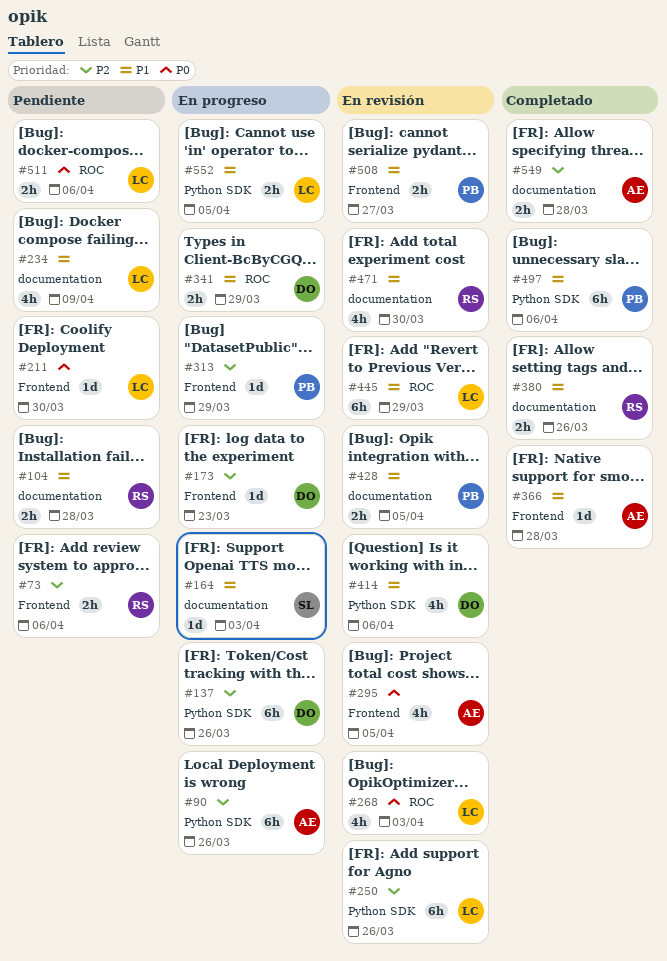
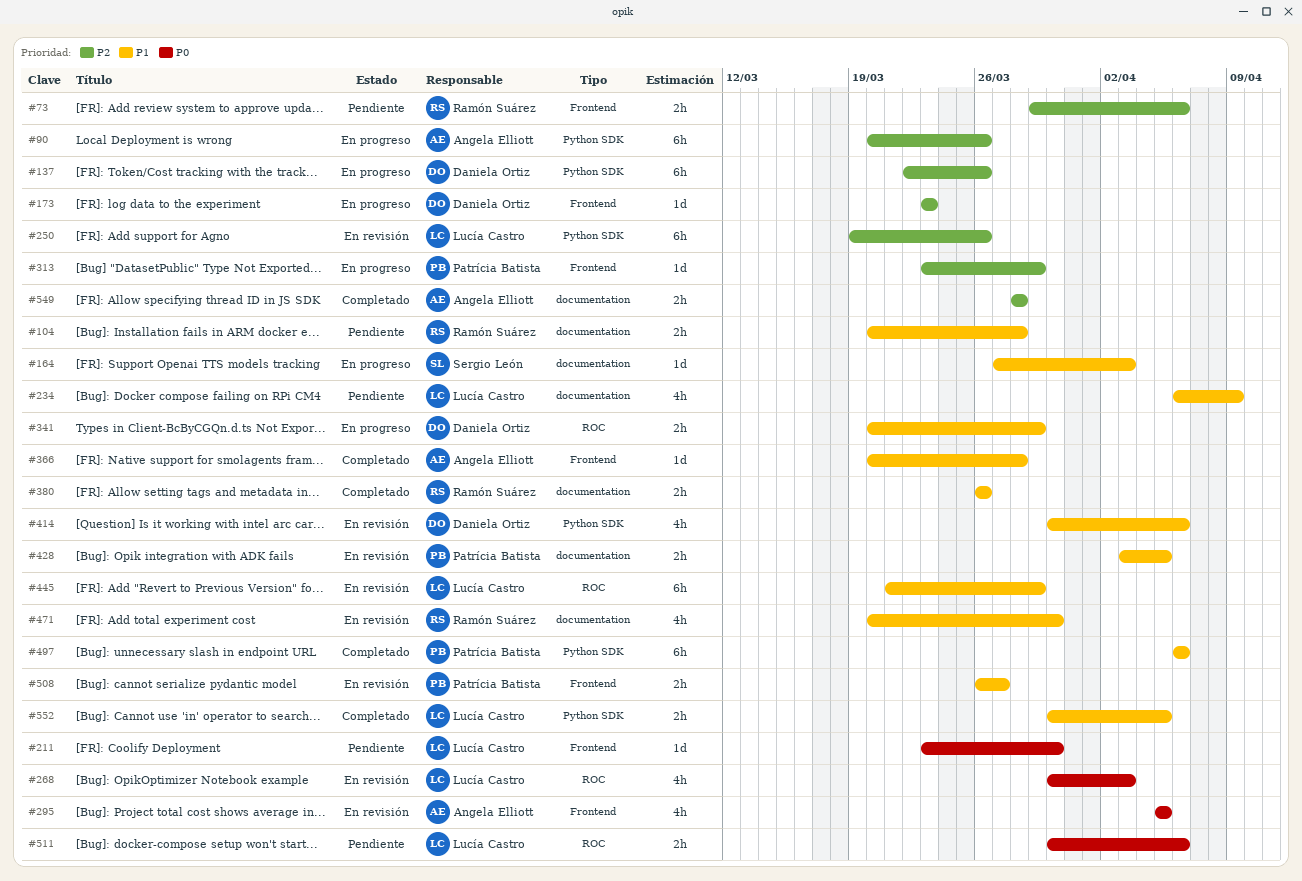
#552, status: En progreso -> Completado

